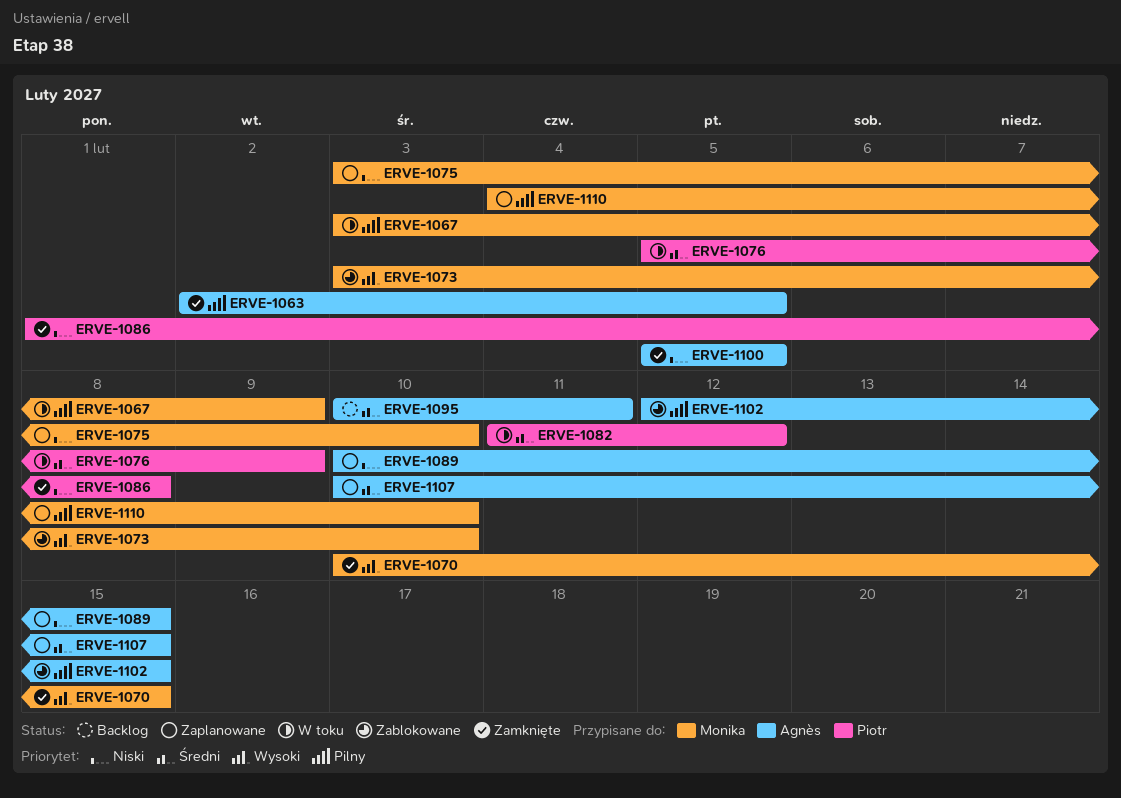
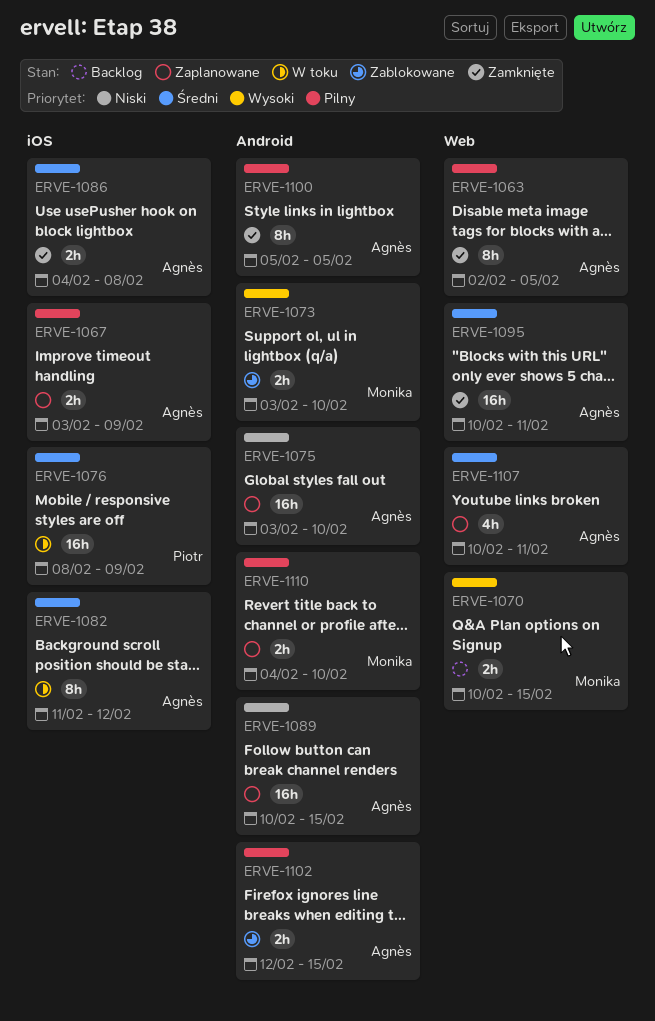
ERVE-1067, status: W toku -> Zaplanowane
ERVE-1067, owner: Monika -> Agnès
ERVE-1070, status: Zamknięte -> Backlog
ERVE-1075, owner: Monika -> Agnès
ERVE-1076, start: Feb 5 -> Feb 8
ERVE-1082, owner: Piotr -> Agnès
ERVE-1086, owner: Piotr -> Agnès
ERVE-1086, priority: Niski -> Średni
ERVE-1086, start: Feb 1 -> Feb 4
ERVE-1095, status: Backlog -> Zamknięte
ERVE-1100, priority: Niski -> Pilny
ERVE-1107, due: Feb 15 -> Feb 11

